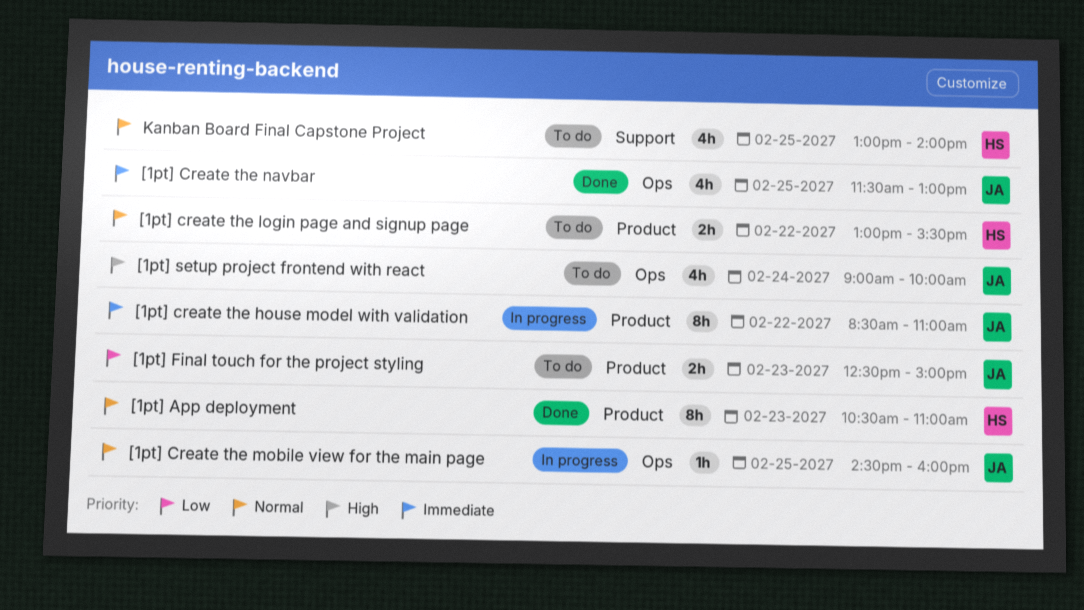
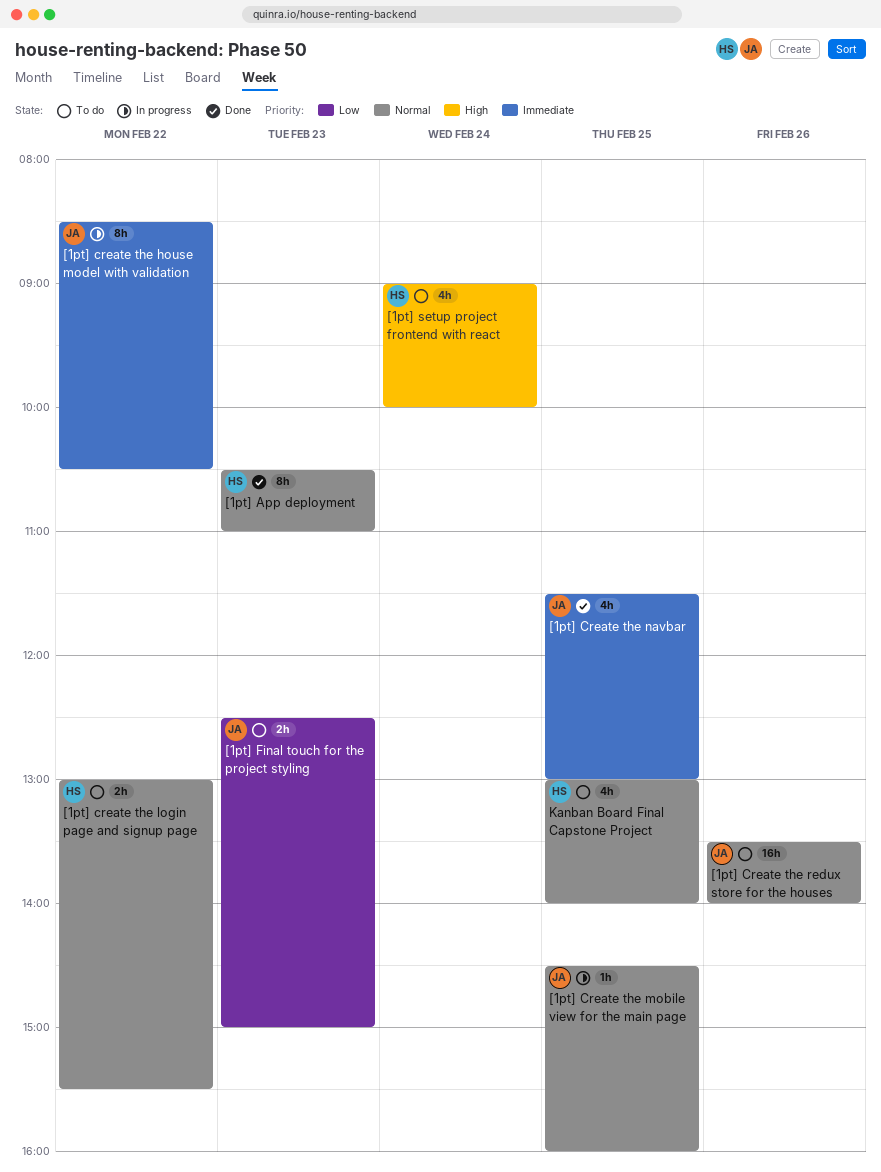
[1pt] create the house model with validation, ends: 11:00 -> 10:30
[1pt] Create the redux store for the houses: none -> present
[1pt] setup project frontend with react, owner: JA -> HS

